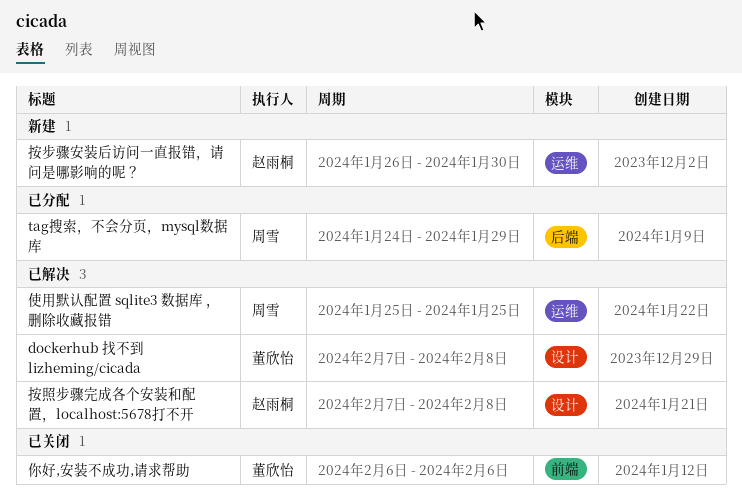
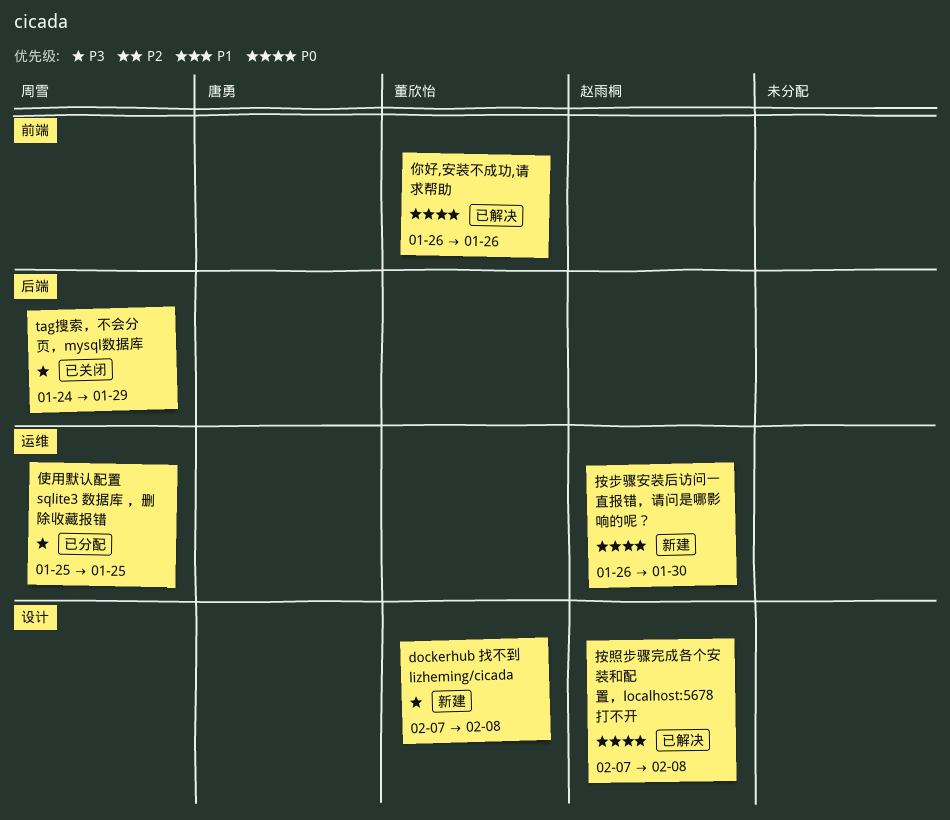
dockerhub 找不到 lizheming/cicada, status: 已解决 -> 新建
tag搜索，不会分页，mysql数据库, status: 已分配 -> 已关闭
你好,安装不成功,请求帮助, status: 已关闭 -> 已解决
你好,安装不成功,请求帮助, start: Feb 6 -> Jan 26
你好,安装不成功,请求帮助, due: Feb 6 -> Jan 26
使用默认配置 sqlite3 数据库 ，删除收藏报错, status: 已解决 -> 已分配

